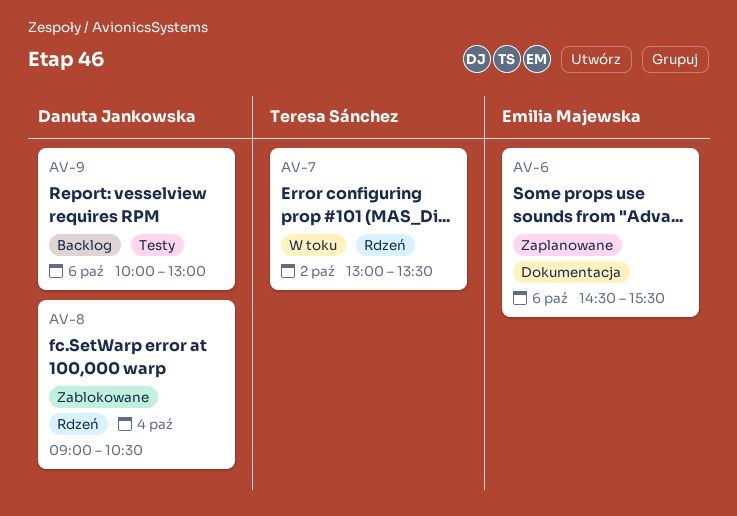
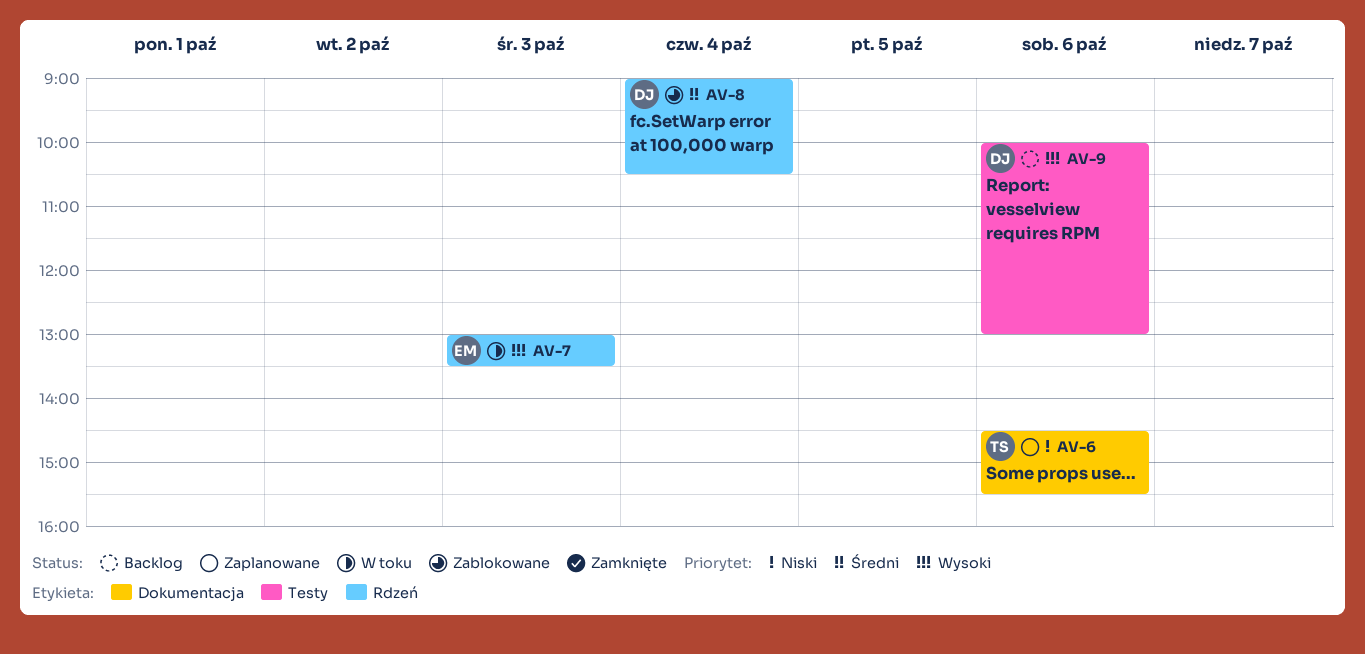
AV-6, owner: Emilia Majewska -> Teresa Sánchez
AV-7, owner: Teresa Sánchez -> Emilia Majewska
AV-7, day: Oct 2 -> Oct 3

